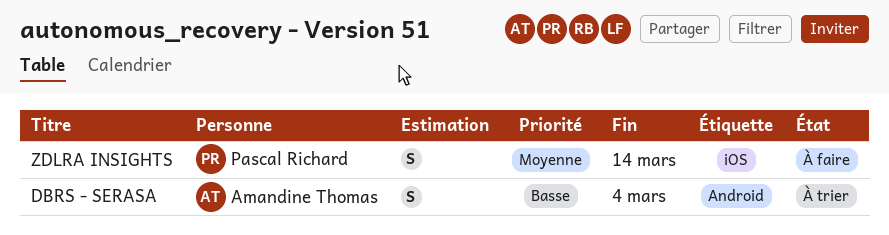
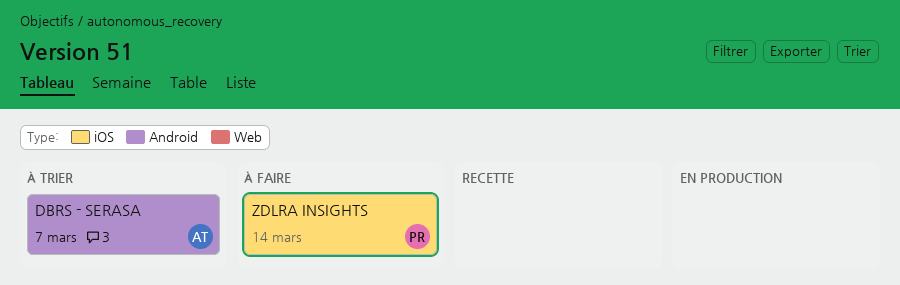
DBRS - SERASA, due: Mar 4 -> Mar 7

